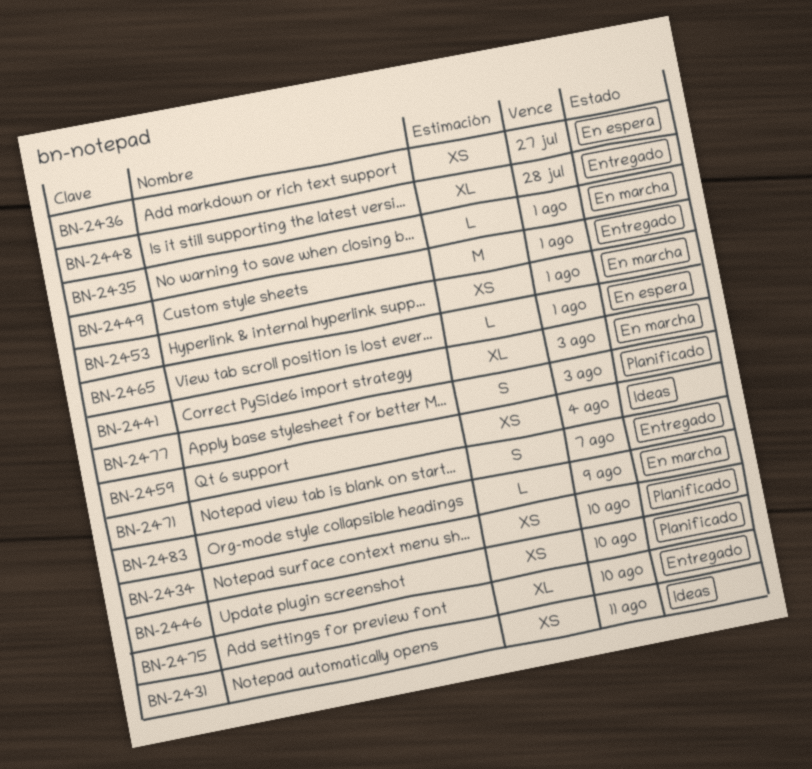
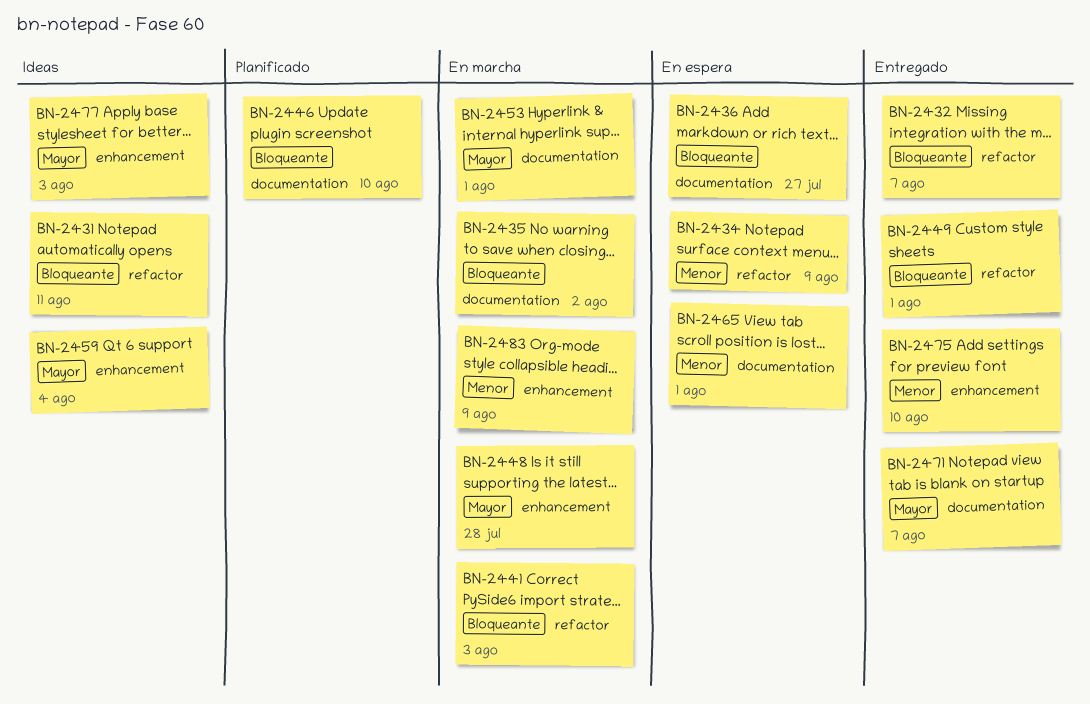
BN-2432: none -> present
BN-2434, status: Planificado -> En espera
BN-2434, due: Aug 10 -> Aug 9
BN-2435, due: Aug 1 -> Aug 2
BN-2448, status: Entregado -> En marcha
BN-2477, status: Planificado -> Ideas

